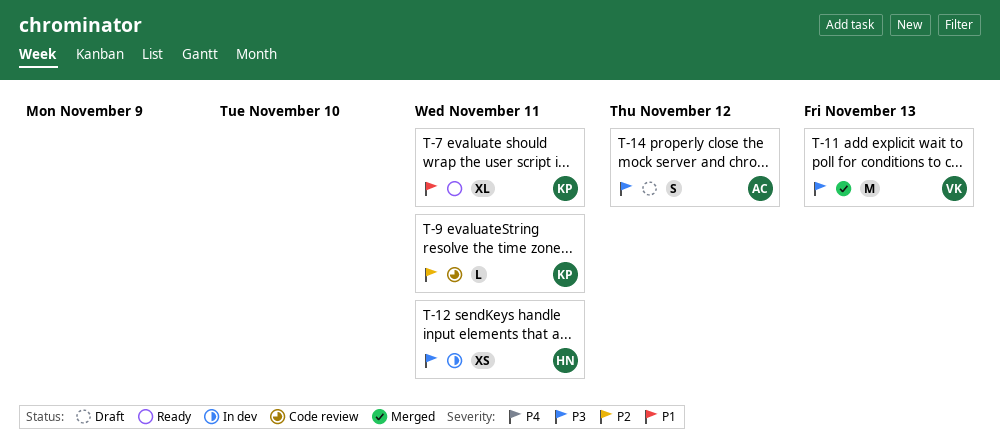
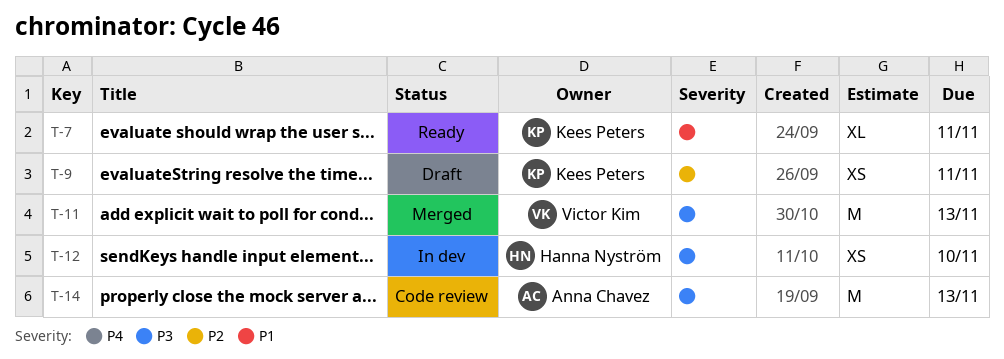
T-9, status: Code review -> Draft
T-9, estimate: L -> XS
T-12, due: Nov 11 -> Nov 10
T-14, status: Draft -> Code review
T-14, estimate: S -> M
T-14, due: Nov 12 -> Nov 13

